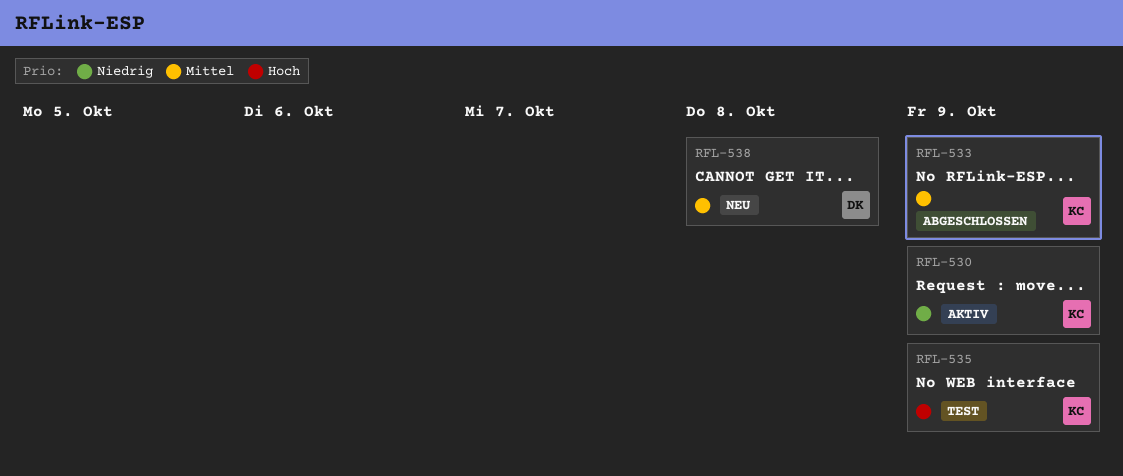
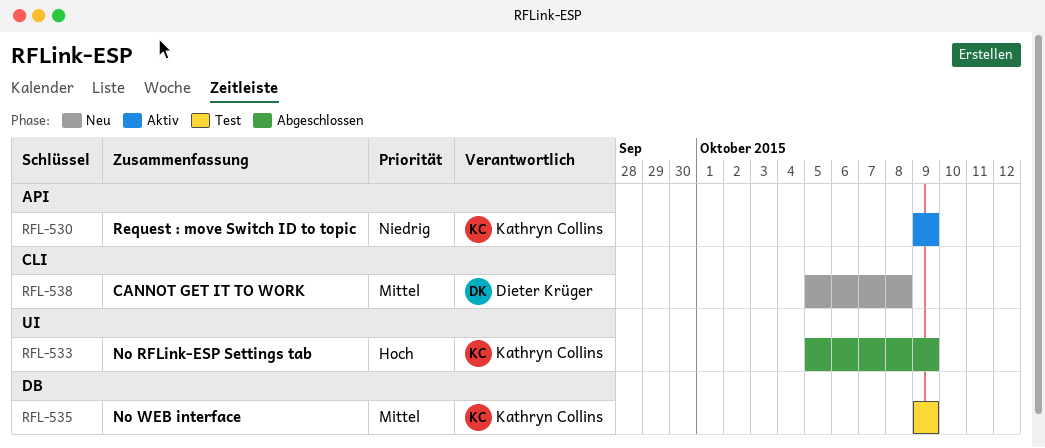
RFL-533, priority: Mittel -> Hoch
RFL-535, priority: Hoch -> Mittel

